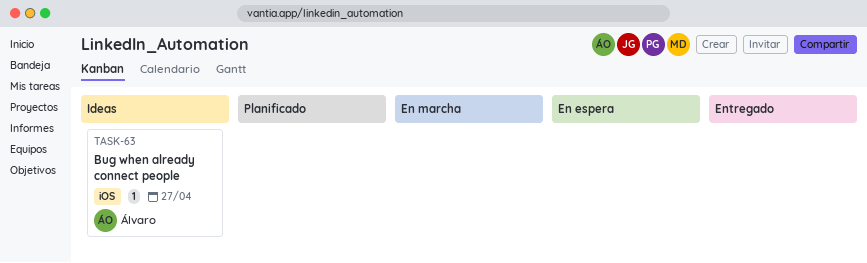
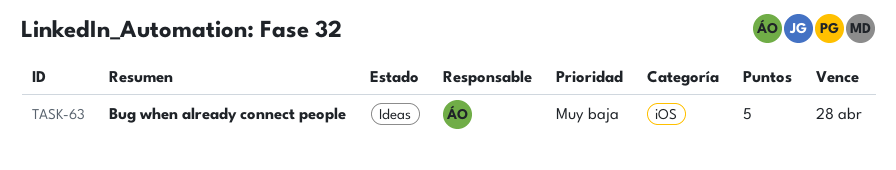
TASK-63, estimate: 1 -> 5
TASK-63, due: Apr 27 -> Apr 28

